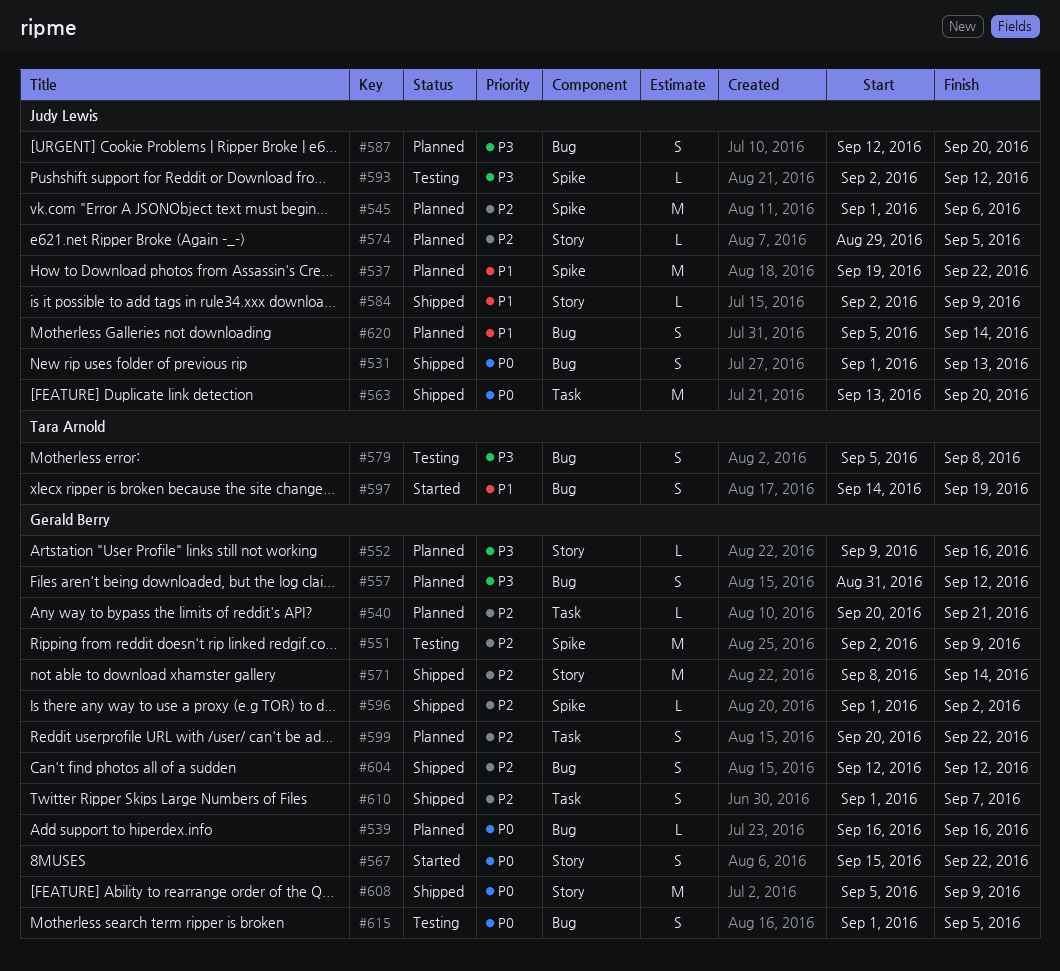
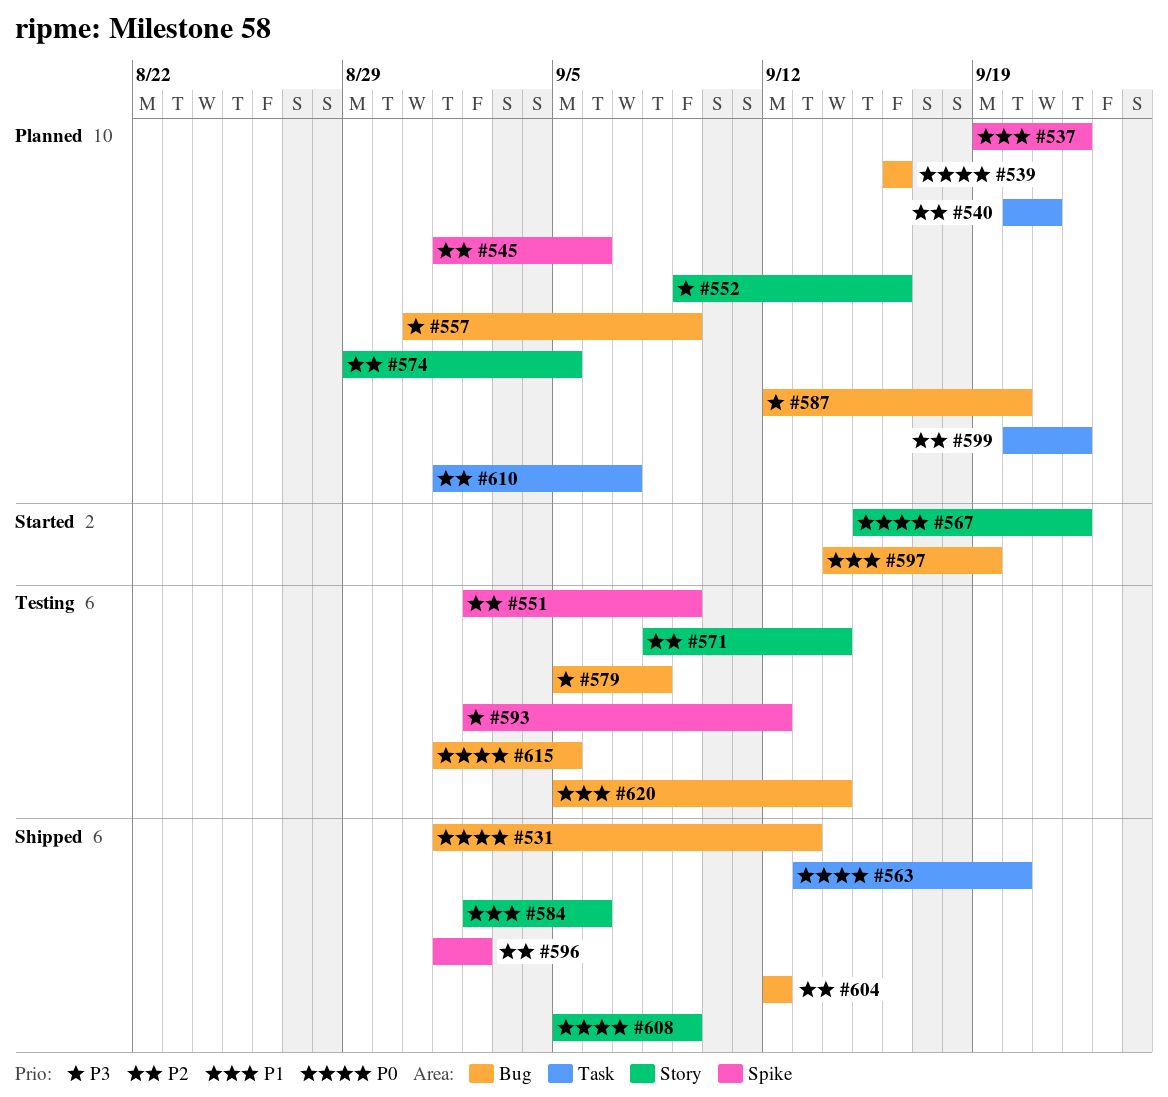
#557, due: Sep 12 -> Sep 9
#571, status: Shipped -> Testing
#584, due: Sep 9 -> Sep 6
#610, status: Shipped -> Planned
#620, status: Planned -> Testing

